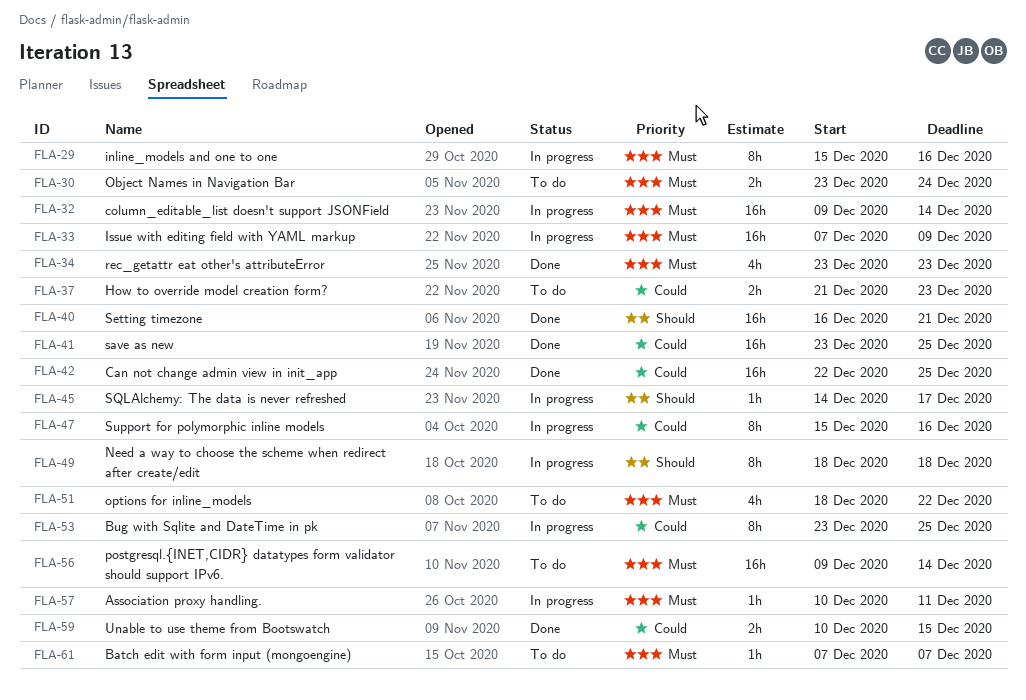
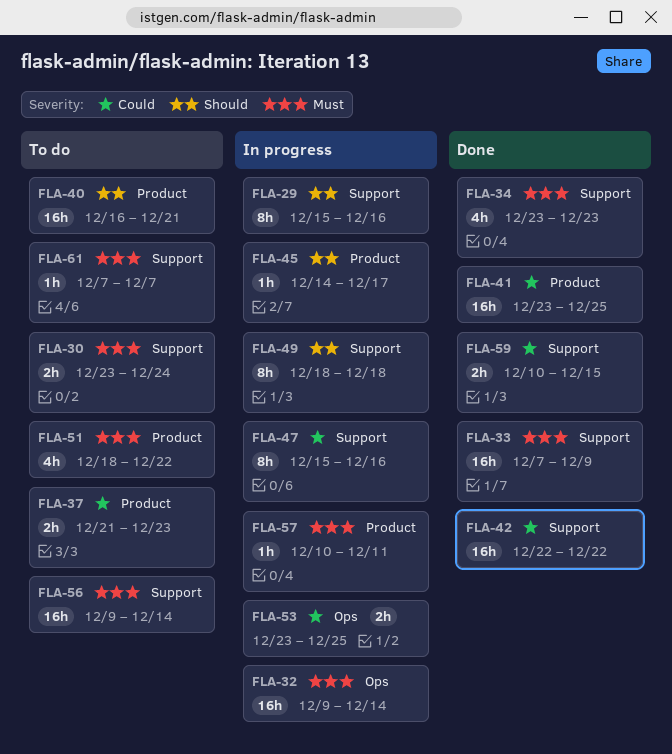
FLA-29, priority: Must -> Should
FLA-33, status: In progress -> Done
FLA-40, status: Done -> To do
FLA-42, due: Dec 25 -> Dec 22
FLA-53, estimate: 8h -> 2h

